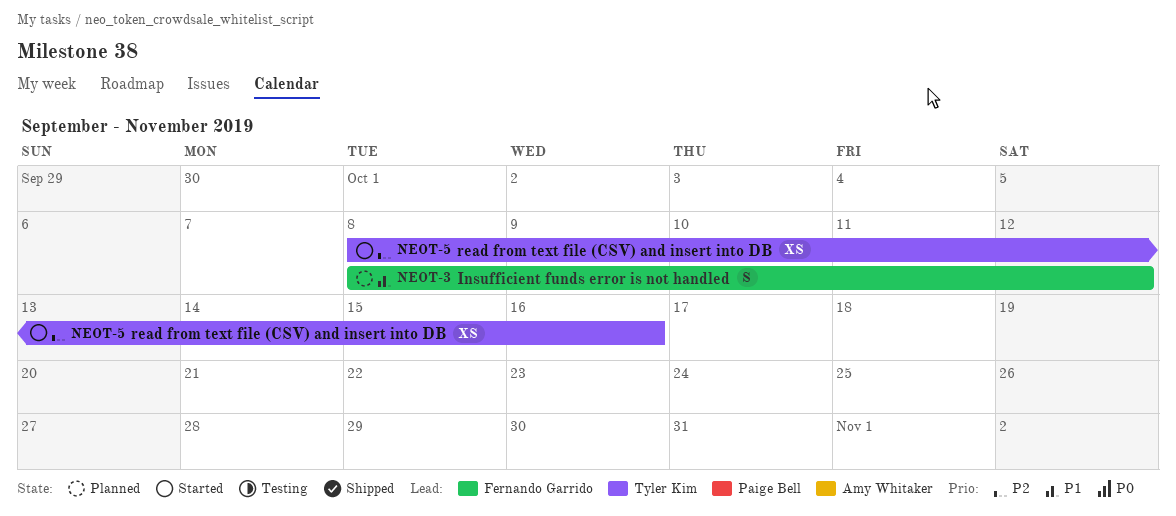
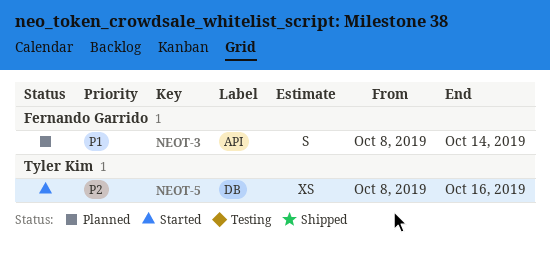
NEOT-3, due: Oct 12 -> Oct 14

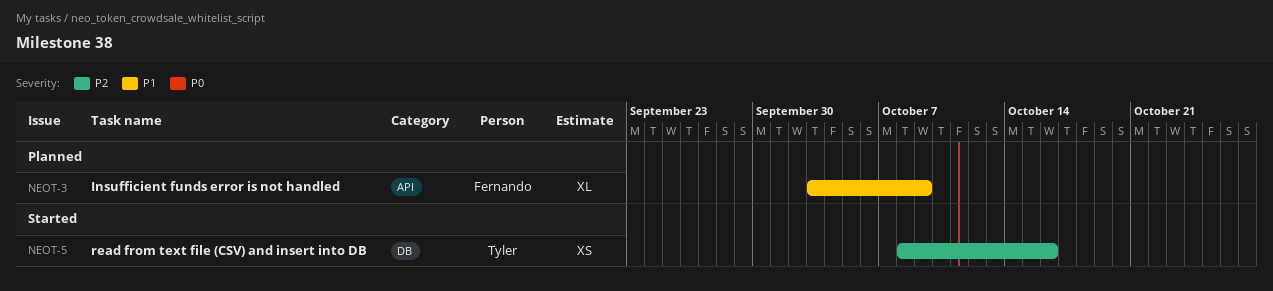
NEOT-3, estimate: S -> XL
NEOT-3, start: Oct 8 -> Oct 3
NEOT-3, due: Oct 14 -> Oct 9

